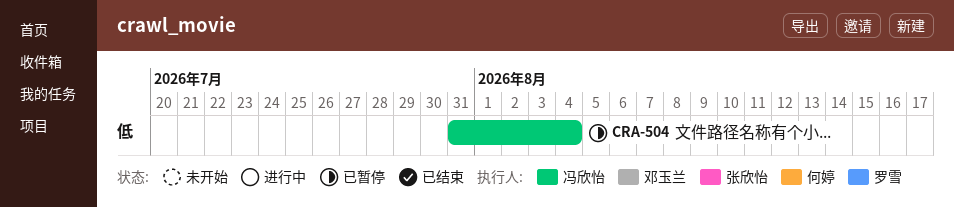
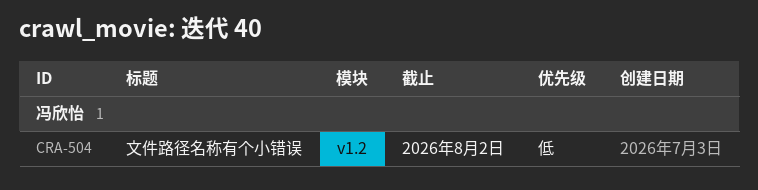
CRA-504, due: Aug 4 -> Aug 2

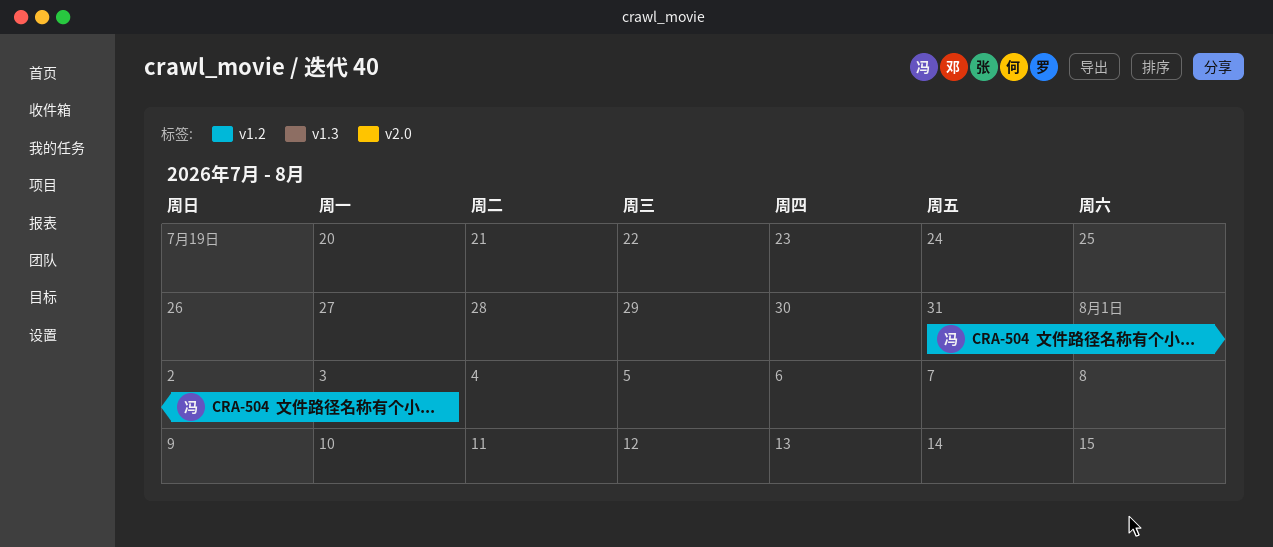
CRA-504, due: Aug 2 -> Aug 3

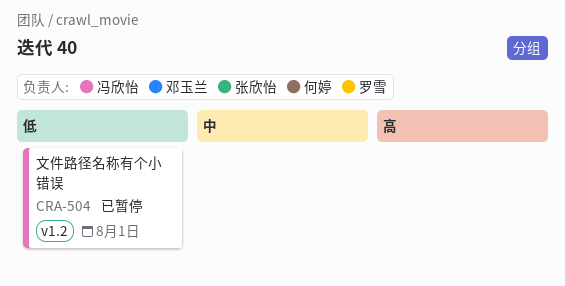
CRA-504, due: Aug 3 -> Aug 1

